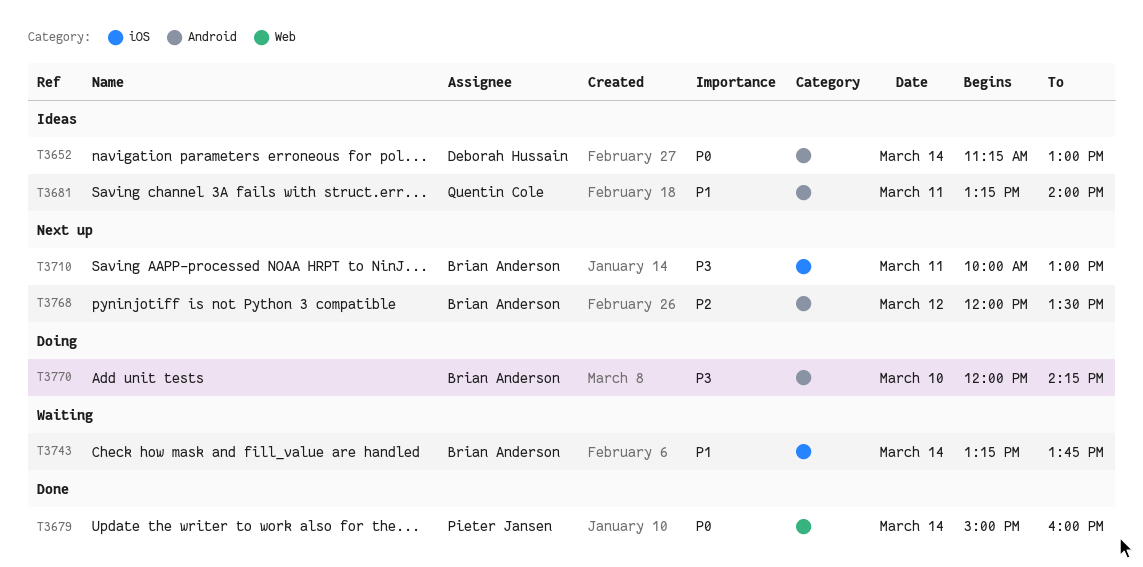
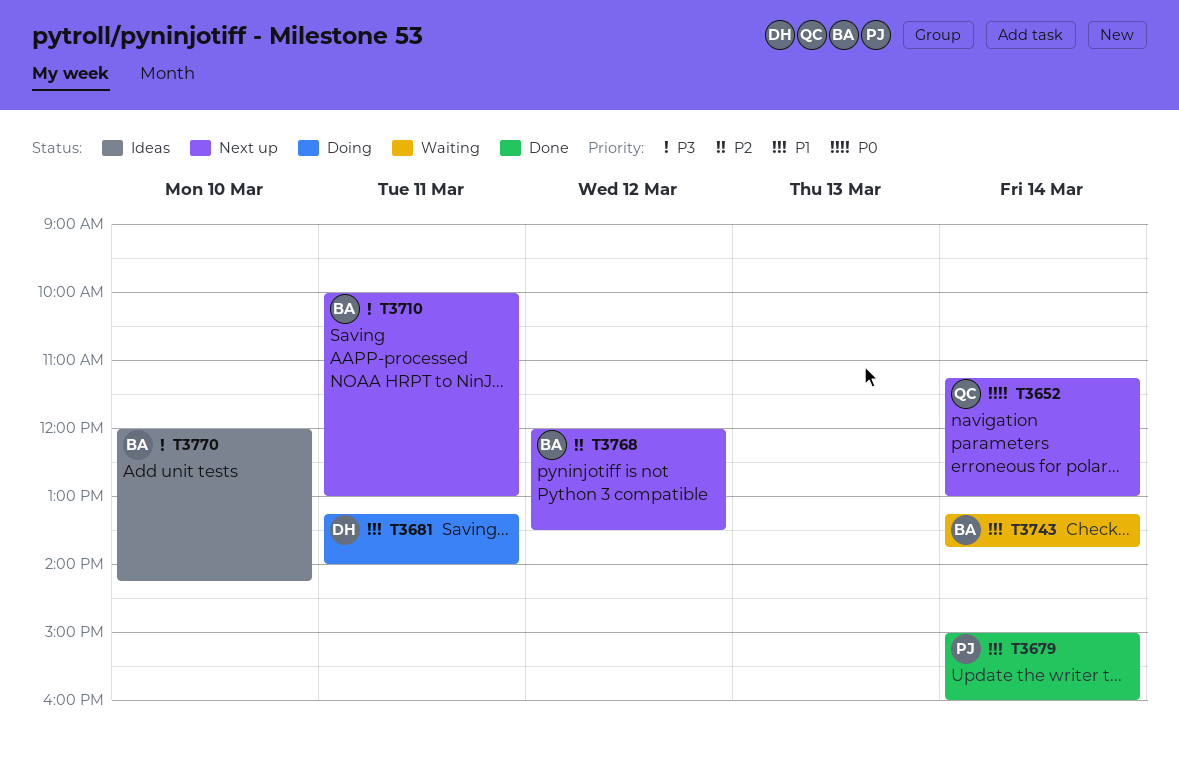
T3652, status: Ideas -> Next up
T3652, owner: Deborah Hussain -> Quentin Cole
T3679, priority: P0 -> P1
T3681, status: Ideas -> Doing
T3681, owner: Quentin Cole -> Deborah Hussain
T3770, status: Doing -> Ideas

